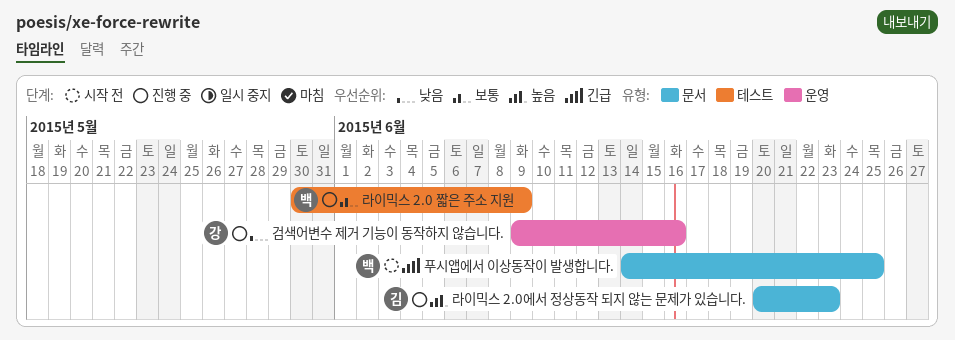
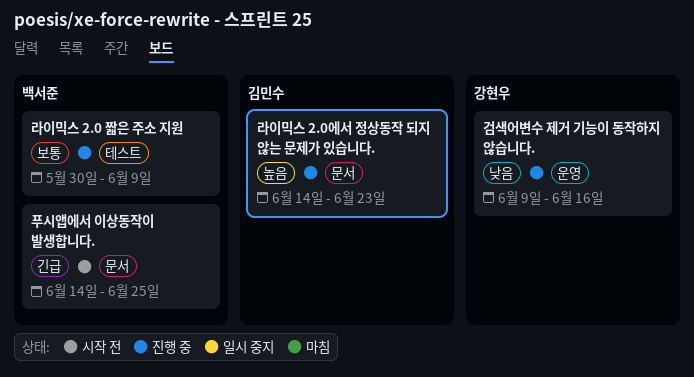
라이믹스 2.0에서 정상동작 되지 않는 문제가 있습니다., start: Jun 20 -> Jun 14

